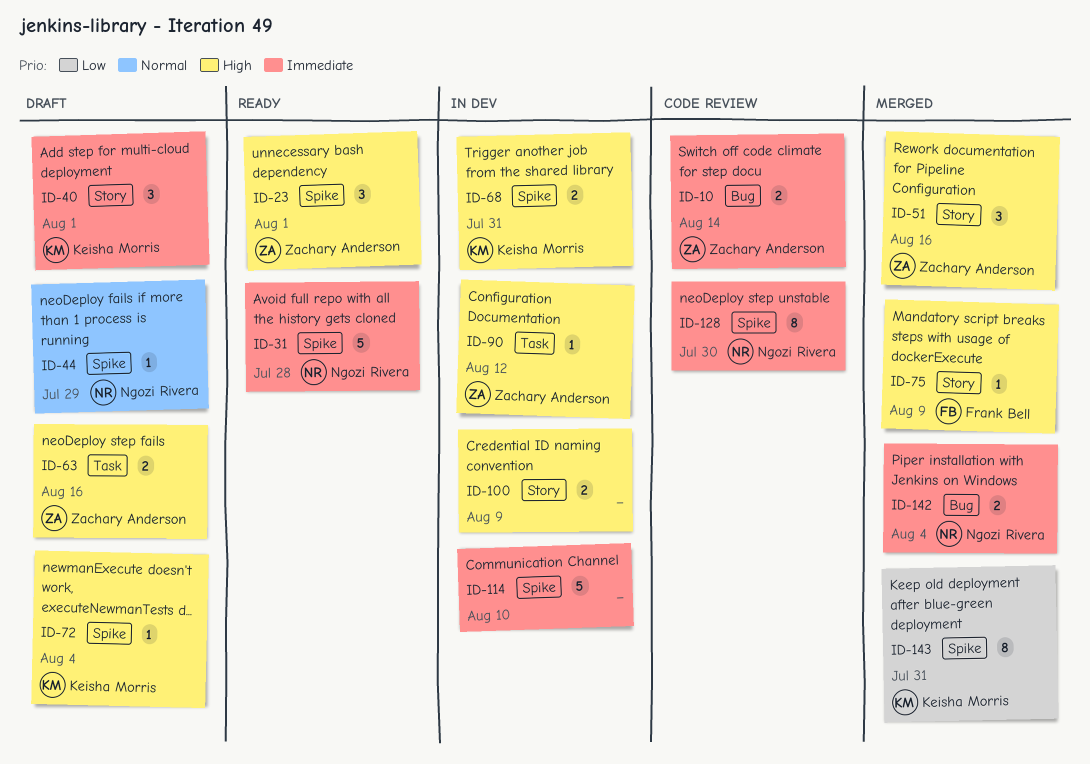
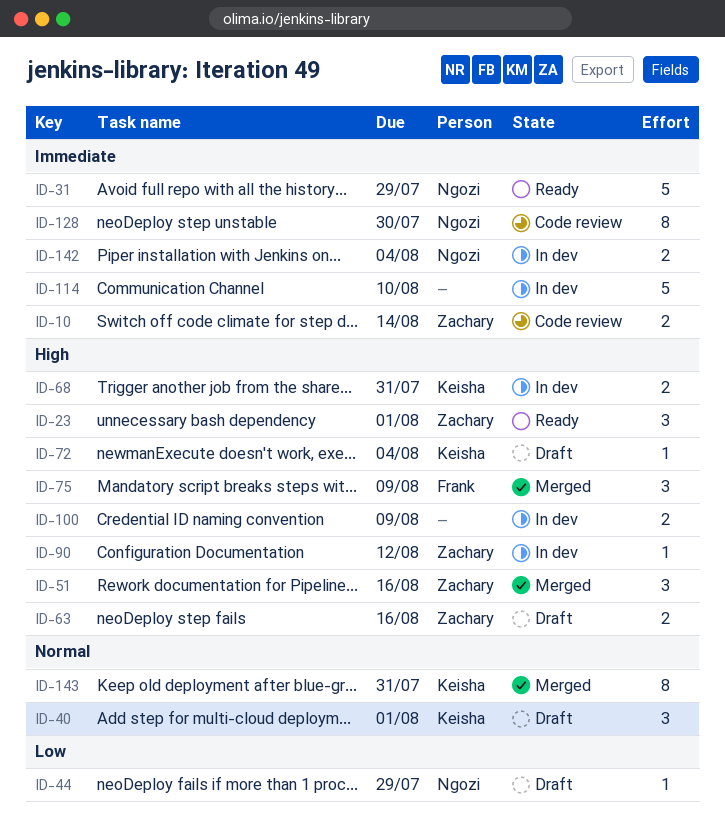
ID-31, due: Jul 28 -> Jul 29
ID-40, priority: Immediate -> Normal
ID-44, priority: Normal -> Low
ID-75, estimate: 1 -> 3
ID-142, status: Merged -> In dev
ID-143, priority: Low -> Normal

